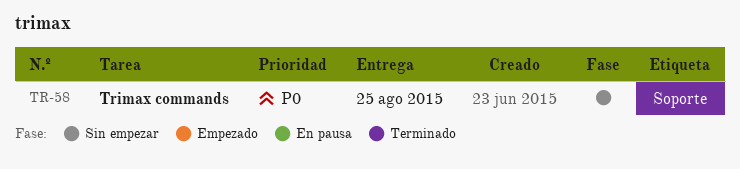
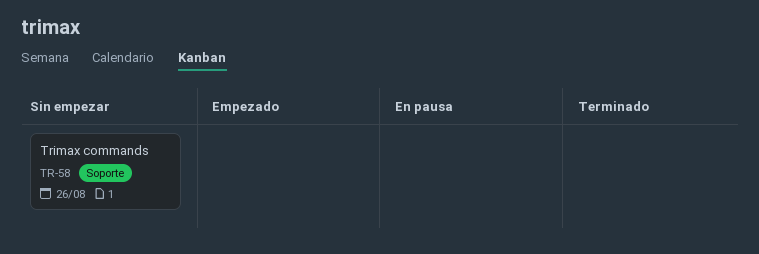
TR-58, due: Aug 25 -> Aug 26

